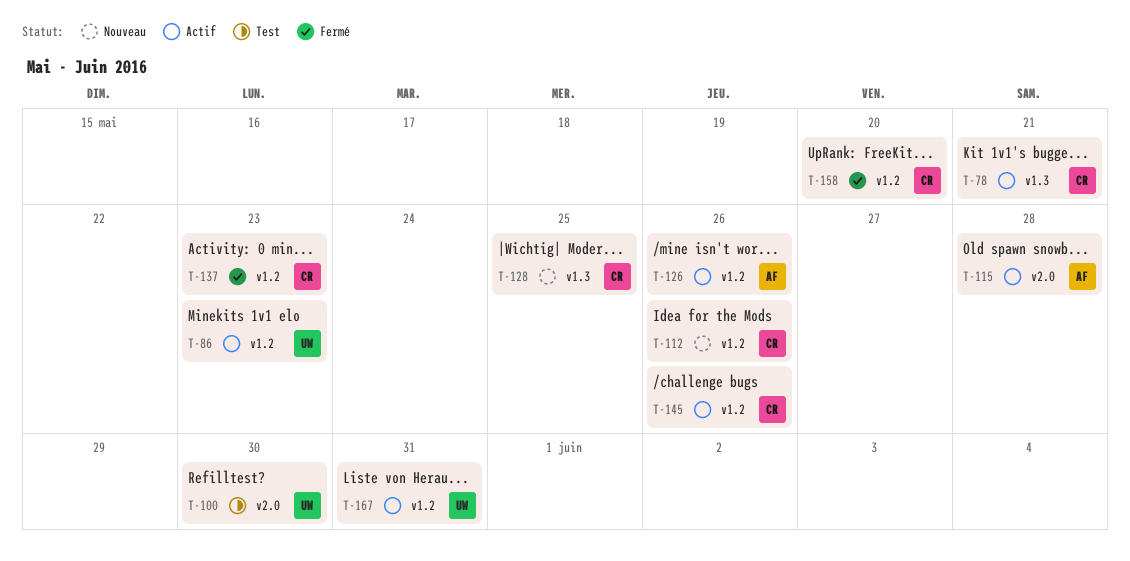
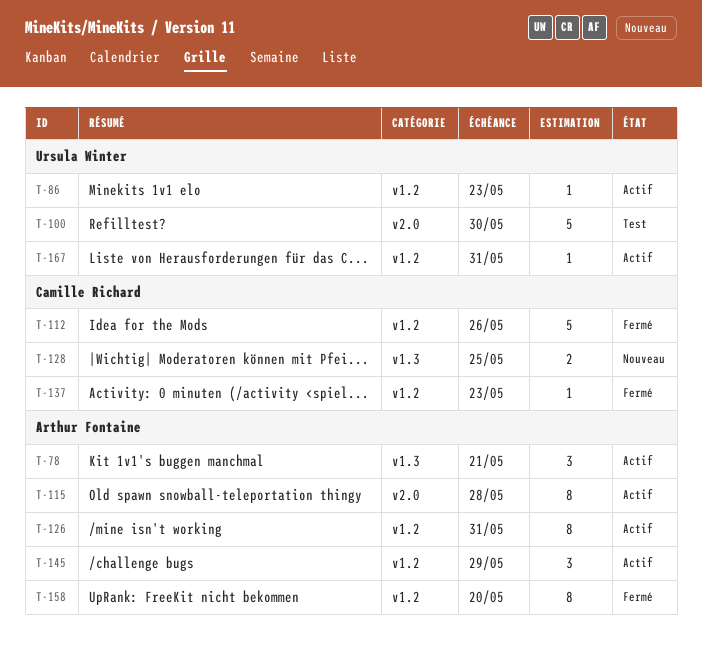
T-78, owner: Camille Richard -> Arthur Fontaine
T-112, status: Nouveau -> Fermé
T-126, due: May 26 -> May 31
T-145, owner: Camille Richard -> Arthur Fontaine
T-145, due: May 26 -> May 29
T-158, owner: Camille Richard -> Arthur Fontaine

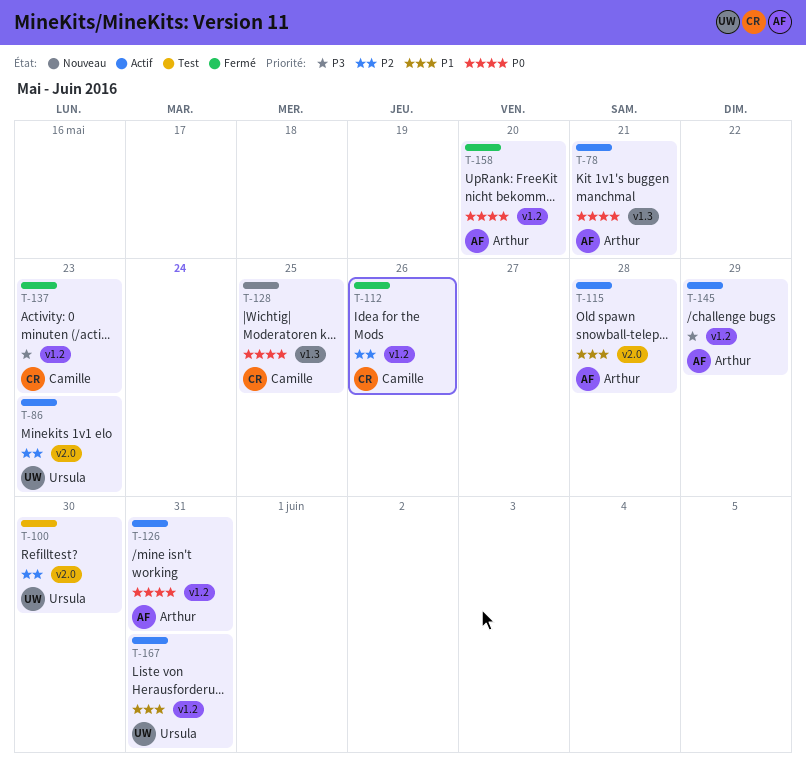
T-86, label: v1.2 -> v2.0

